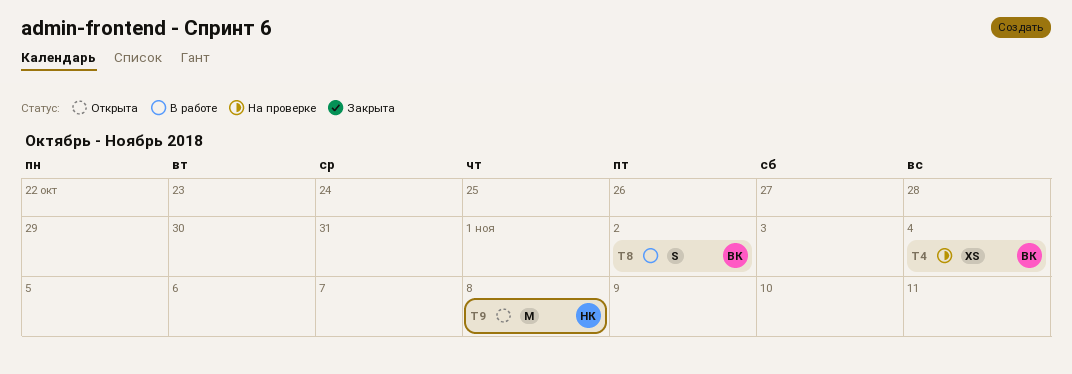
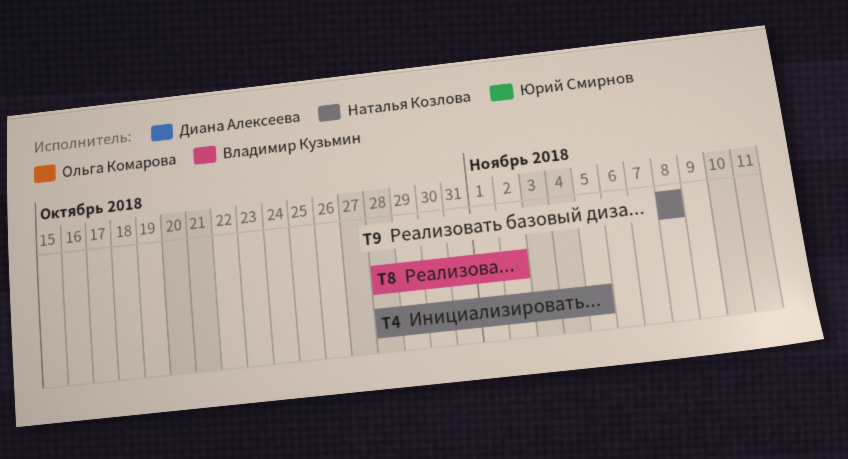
T4, owner: Владимир Кузьмин -> Наталья Козлова
T4, due: Nov 4 -> Nov 5

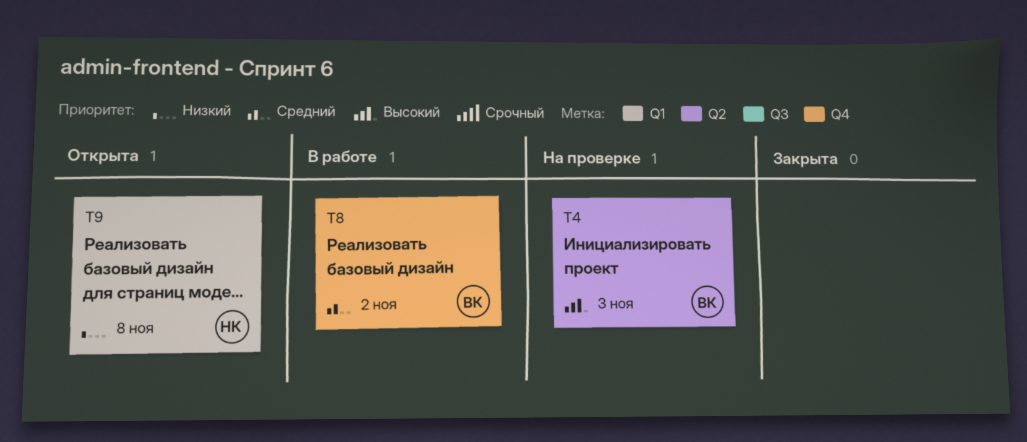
T4, owner: Наталья Козлова -> Владимир Кузьмин
T4, due: Nov 5 -> Nov 3

